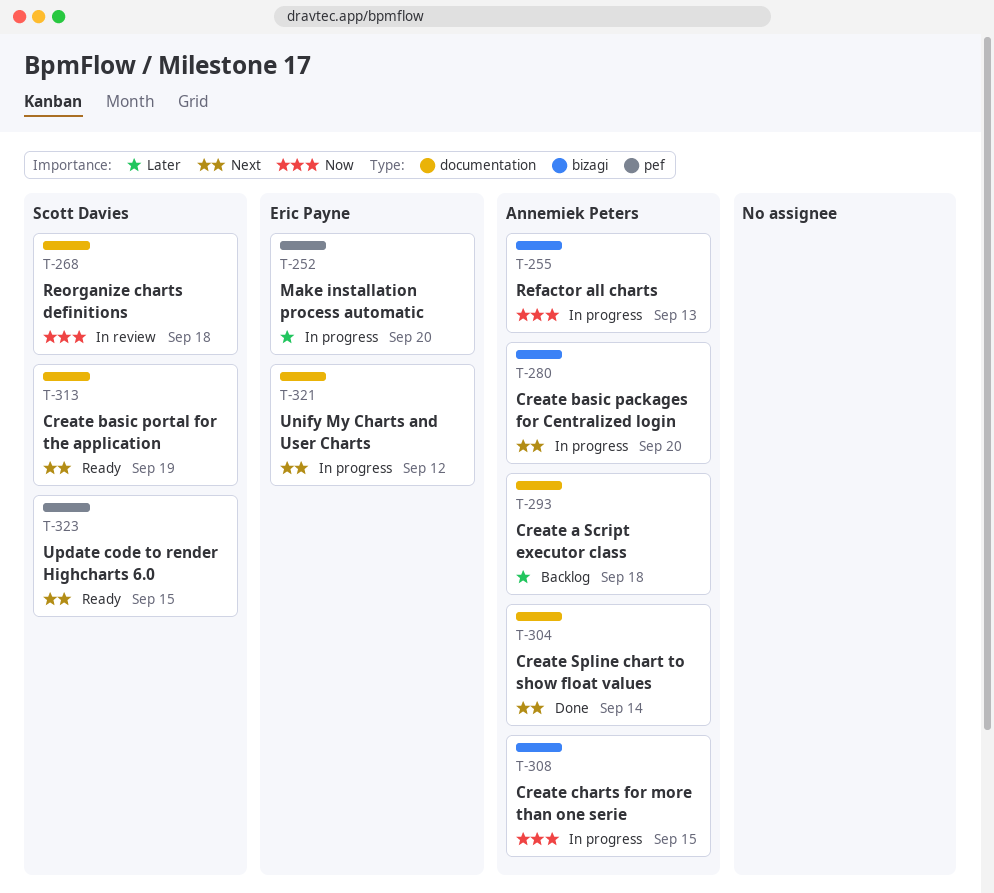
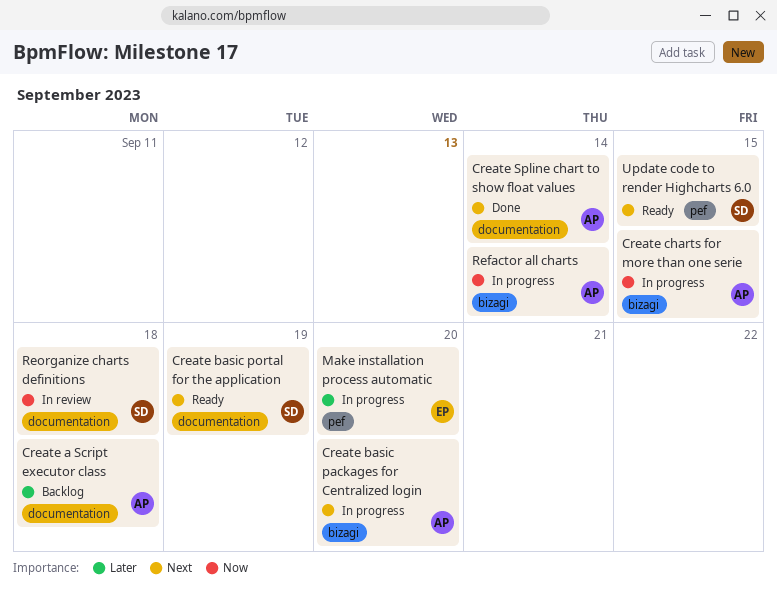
Refactor all charts, due: Sep 13 -> Sep 14
Unify My Charts and User Charts: present -> none

